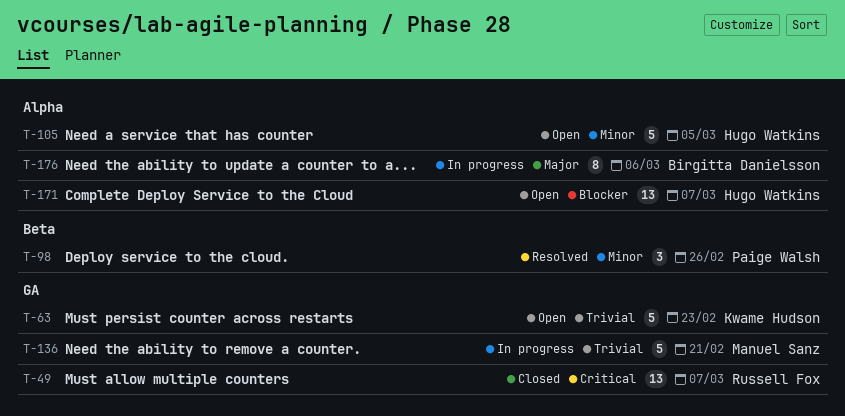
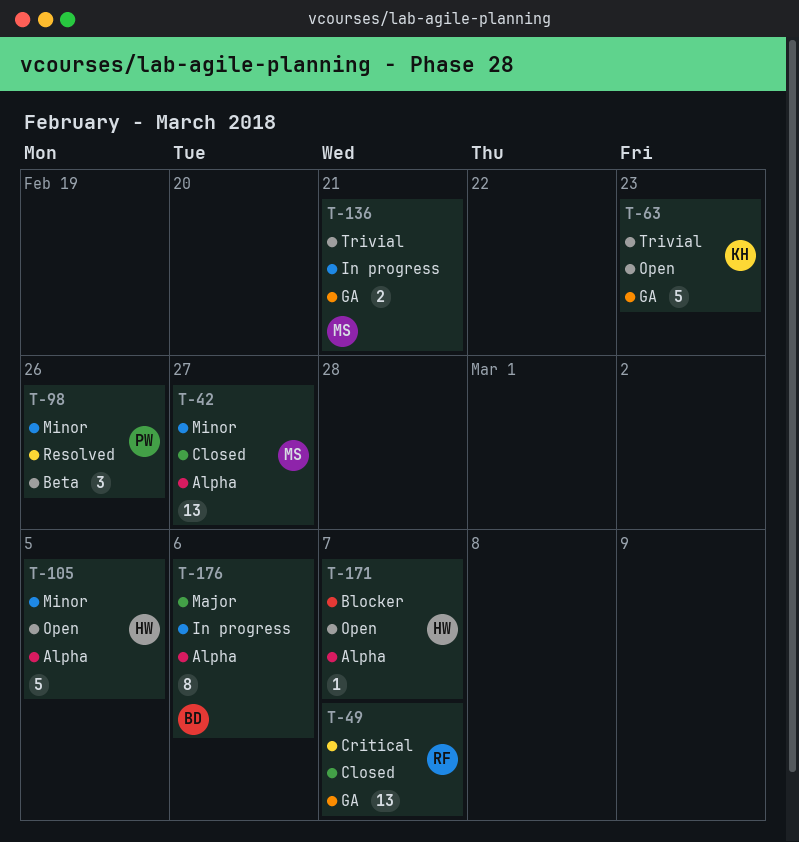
T-42: none -> present
T-136, estimate: 5 -> 2
T-171, estimate: 13 -> 1

